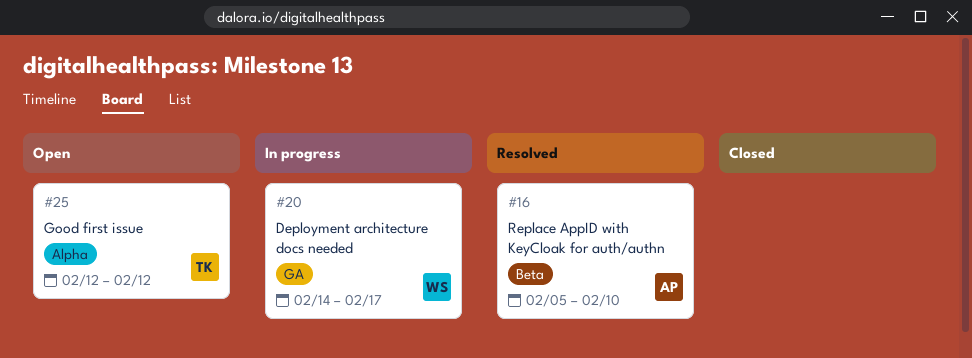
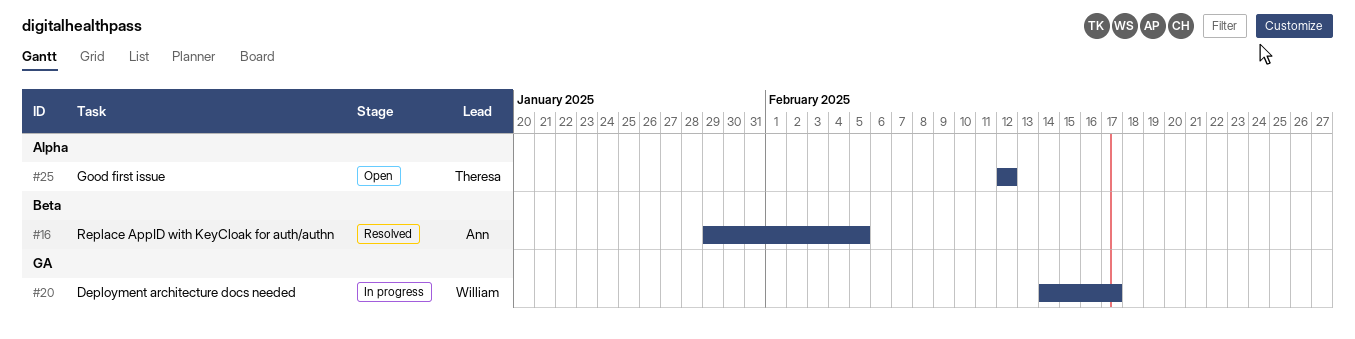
#16, start: Feb 5 -> Jan 29
#16, due: Feb 10 -> Feb 5

